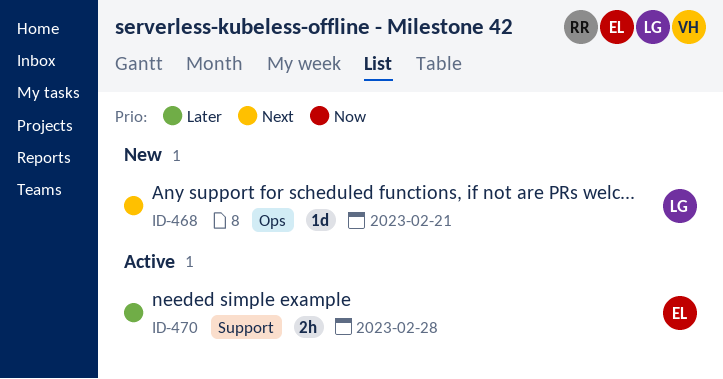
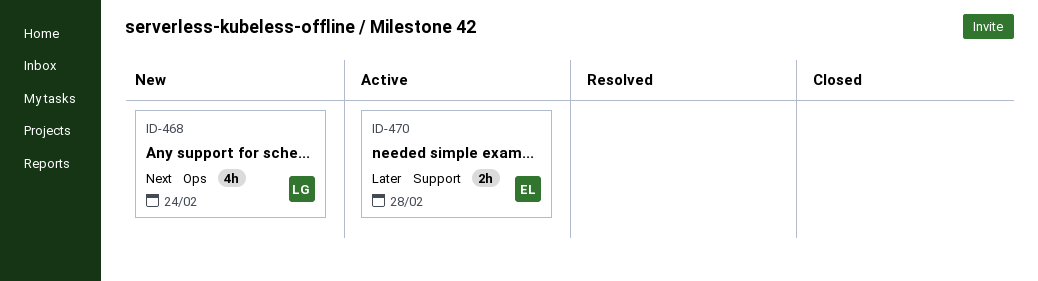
ID-468, estimate: 1d -> 4h
ID-468, due: Feb 21 -> Feb 24

